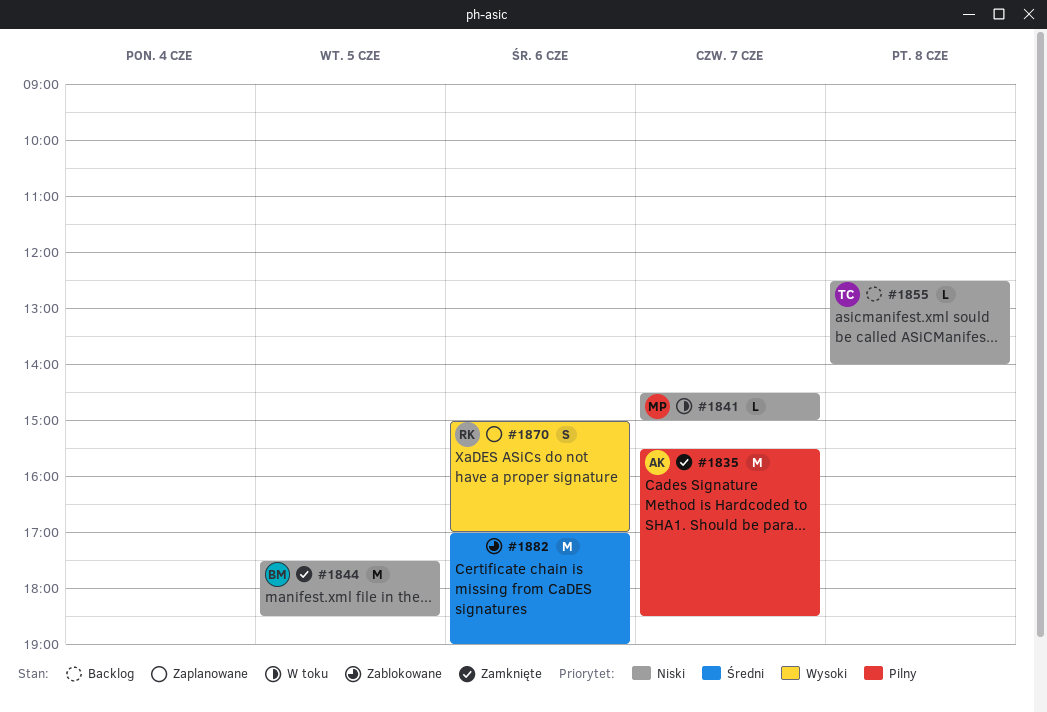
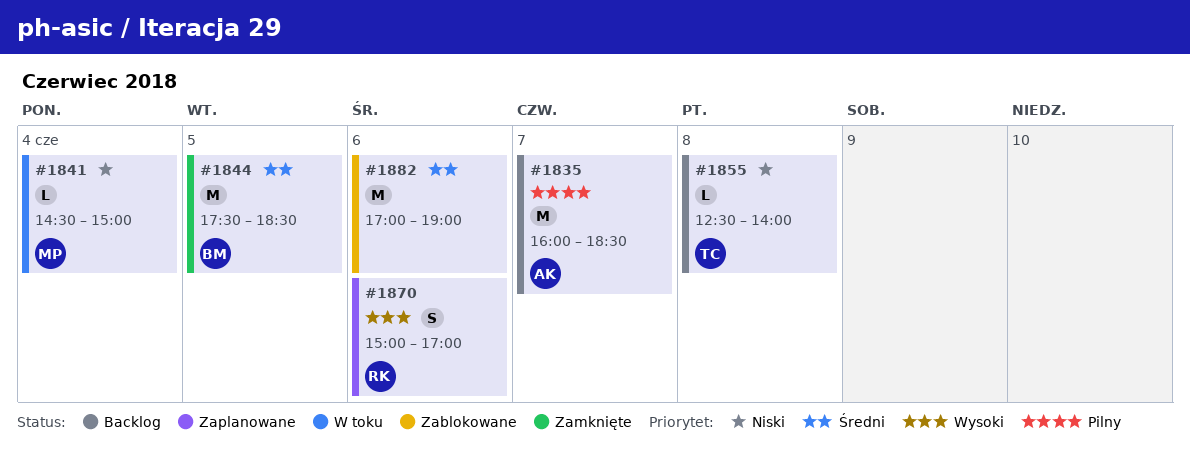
#1835, status: Zamknięte -> Backlog
#1835, begins: 15:30 -> 16:00
#1841, day: Jun 7 -> Jun 4
#1844, priority: Niski -> Średni

